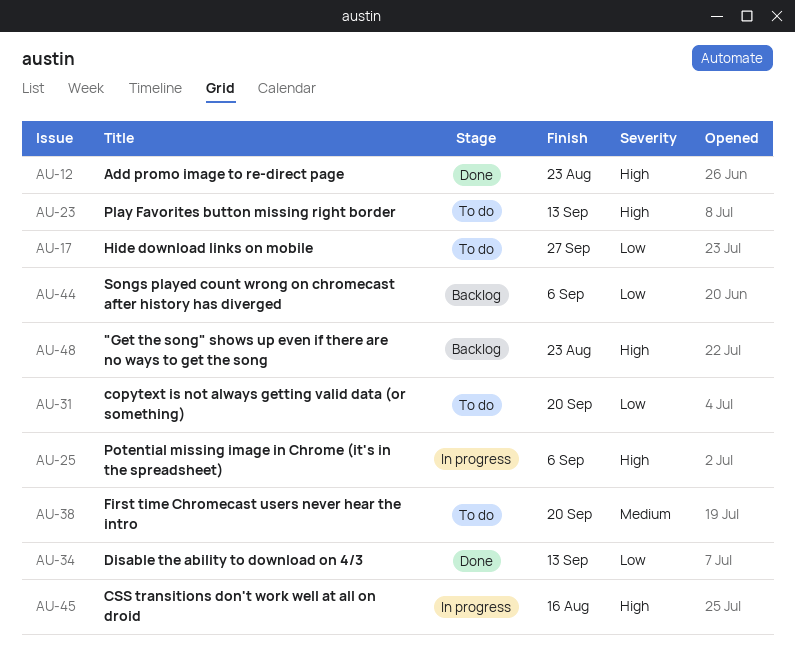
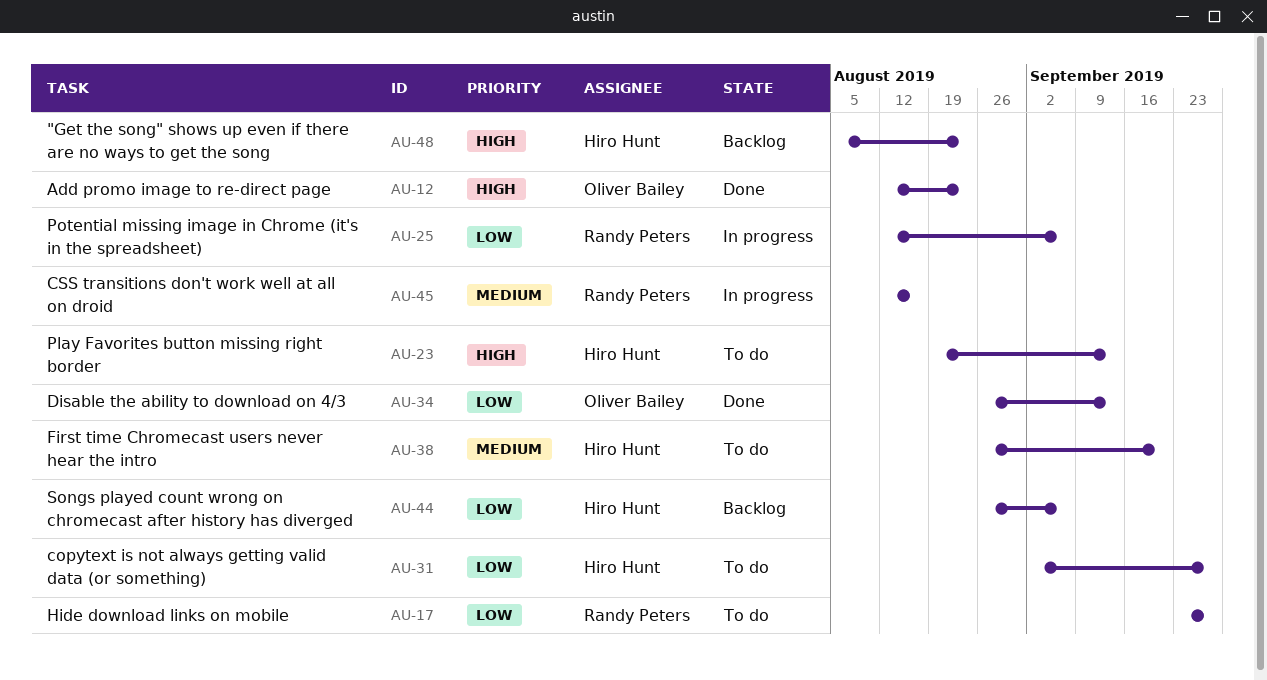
AU-25, priority: High -> Low
AU-31, due: Sep 20 -> Sep 27
AU-45, priority: High -> Medium

